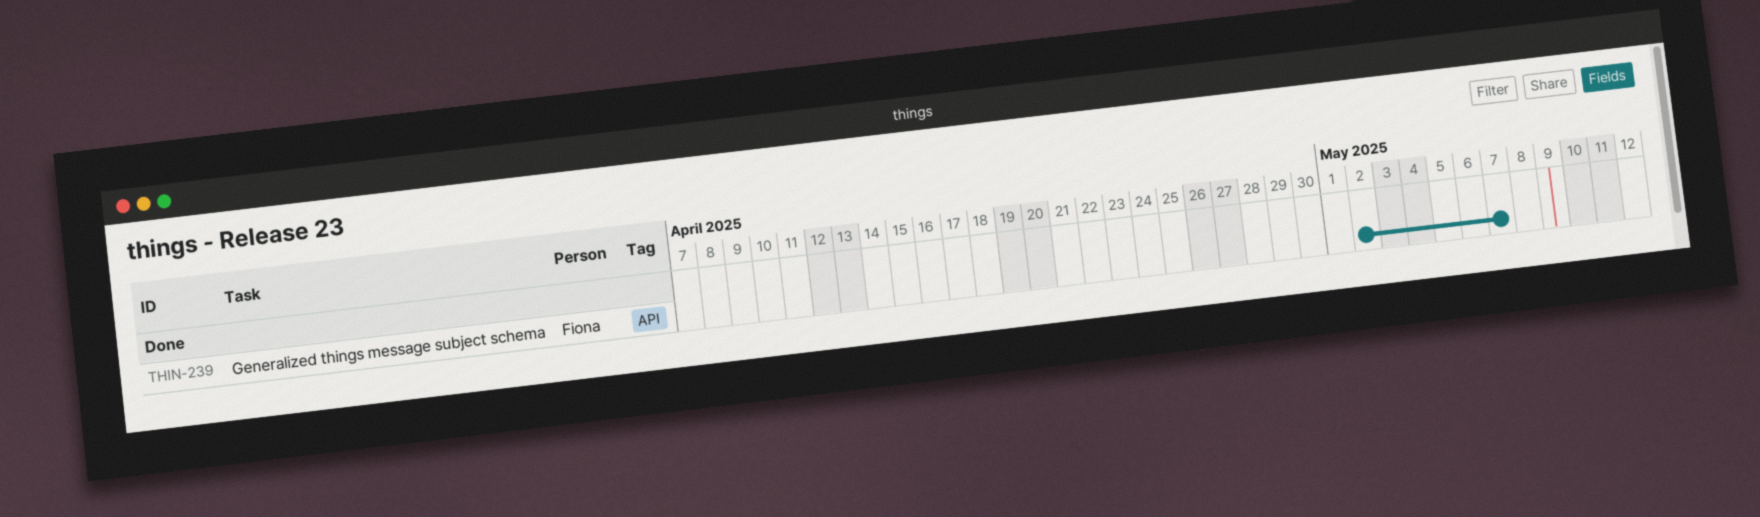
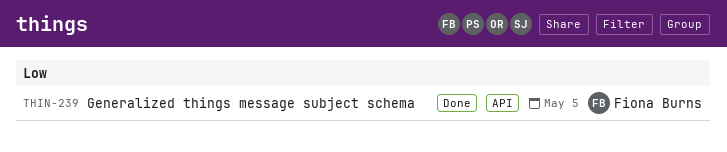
THIN-239, due: May 7 -> May 5

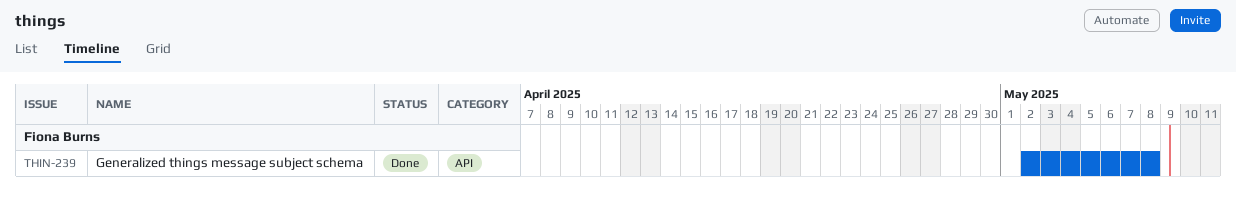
THIN-239, due: May 5 -> May 8

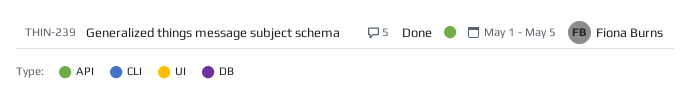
THIN-239, start: May 2 -> May 1
THIN-239, due: May 8 -> May 5

